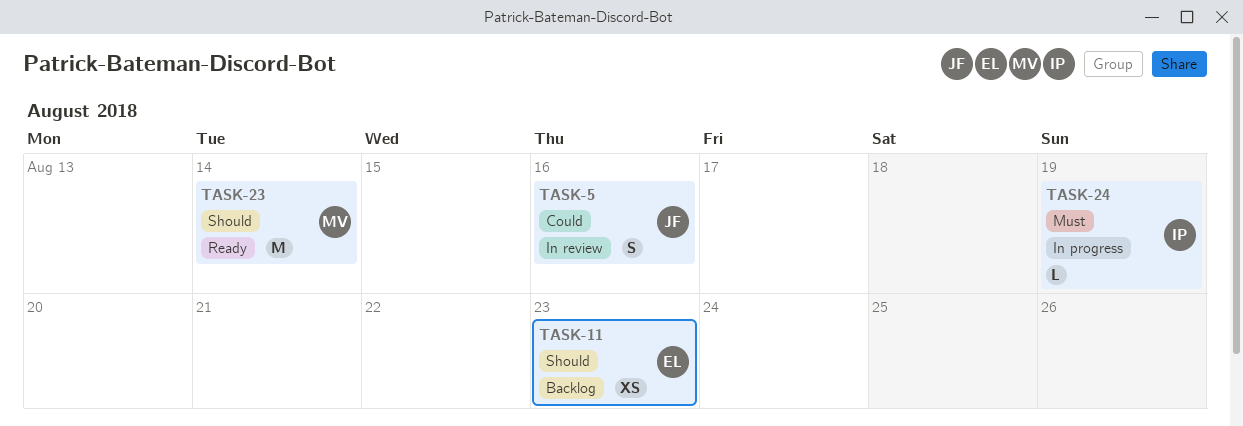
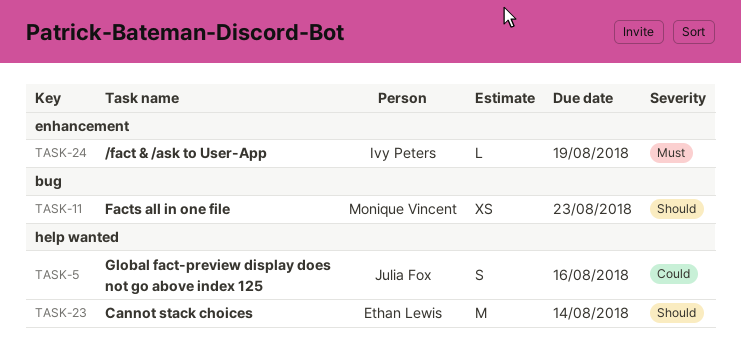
TASK-11, owner: Ethan Lewis -> Monique Vincent
TASK-23, owner: Monique Vincent -> Ethan Lewis

